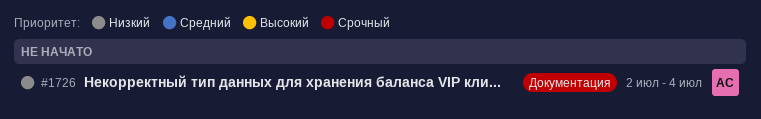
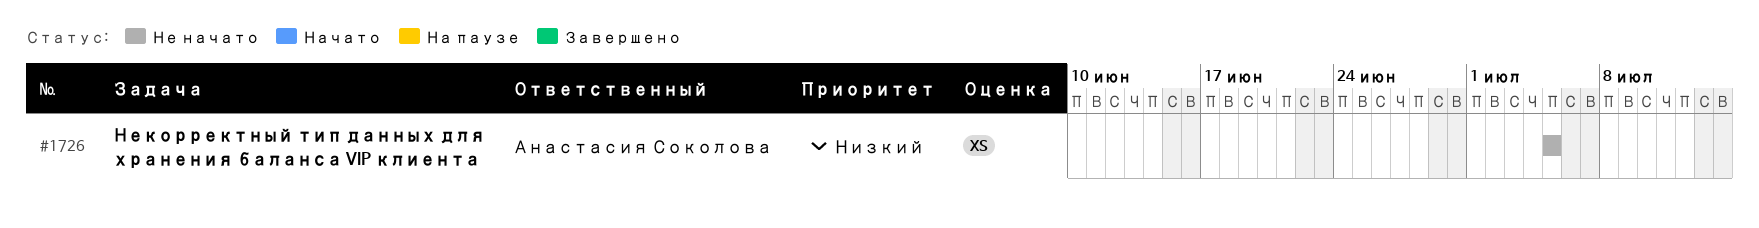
#1726, start: Jul 2 -> Jul 5
#1726, due: Jul 4 -> Jul 5

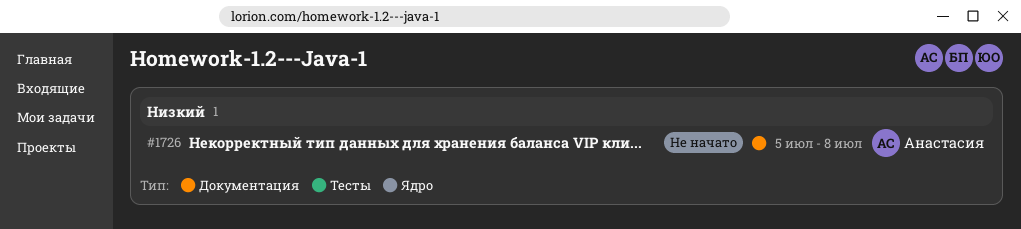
#1726, due: Jul 5 -> Jul 8

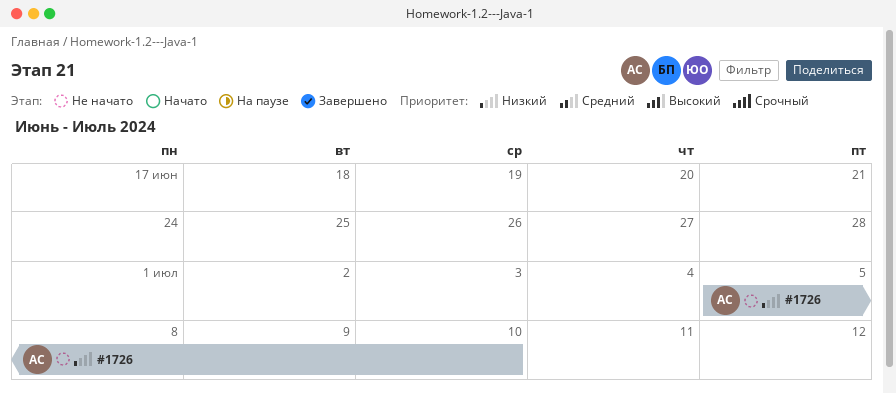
#1726, due: Jul 8 -> Jul 10

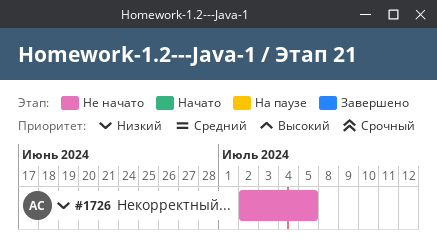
#1726, start: Jul 5 -> Jul 2
#1726, due: Jul 10 -> Jul 5

